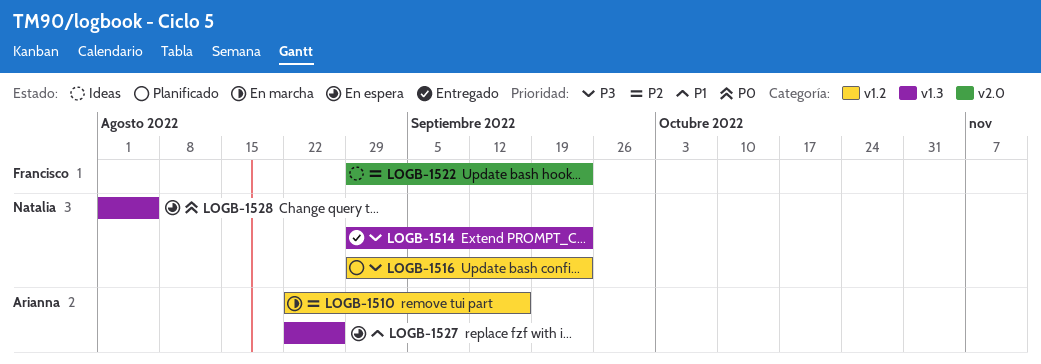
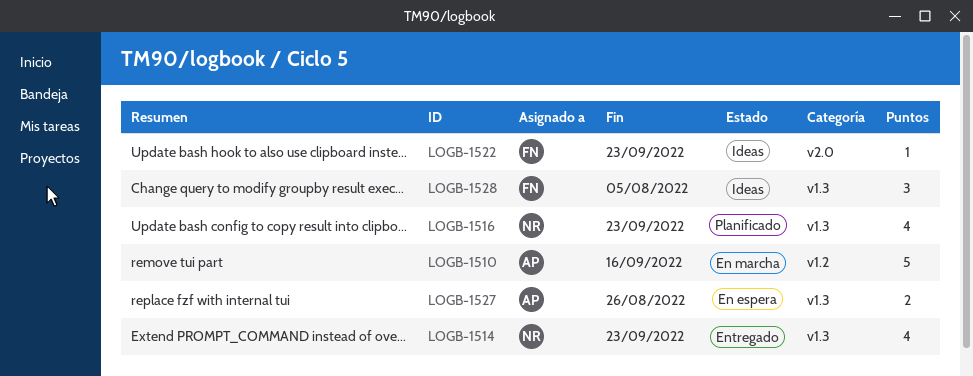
LOGB-1516, label: v1.2 -> v1.3
LOGB-1528, status: En espera -> Ideas
LOGB-1528, owner: Natalia -> Francisco

